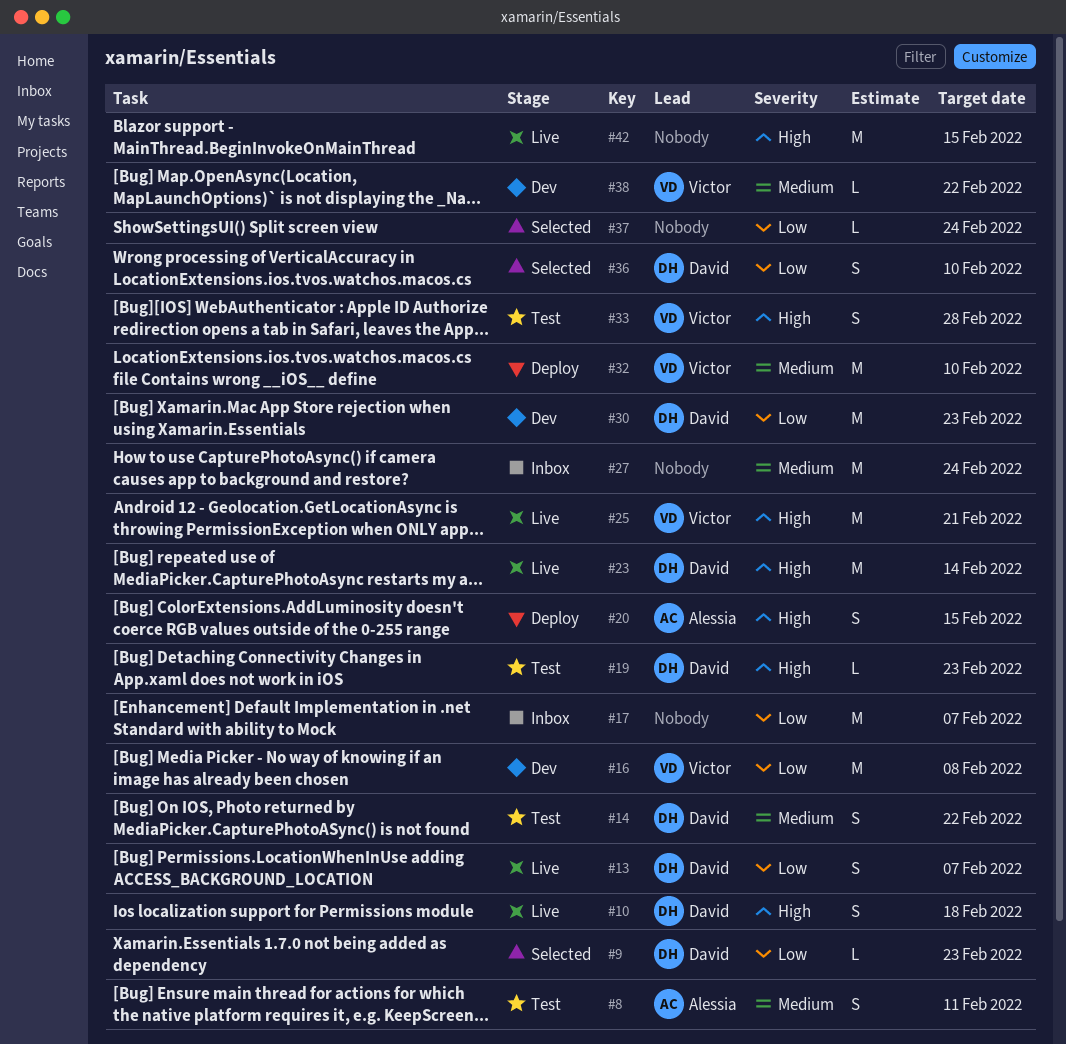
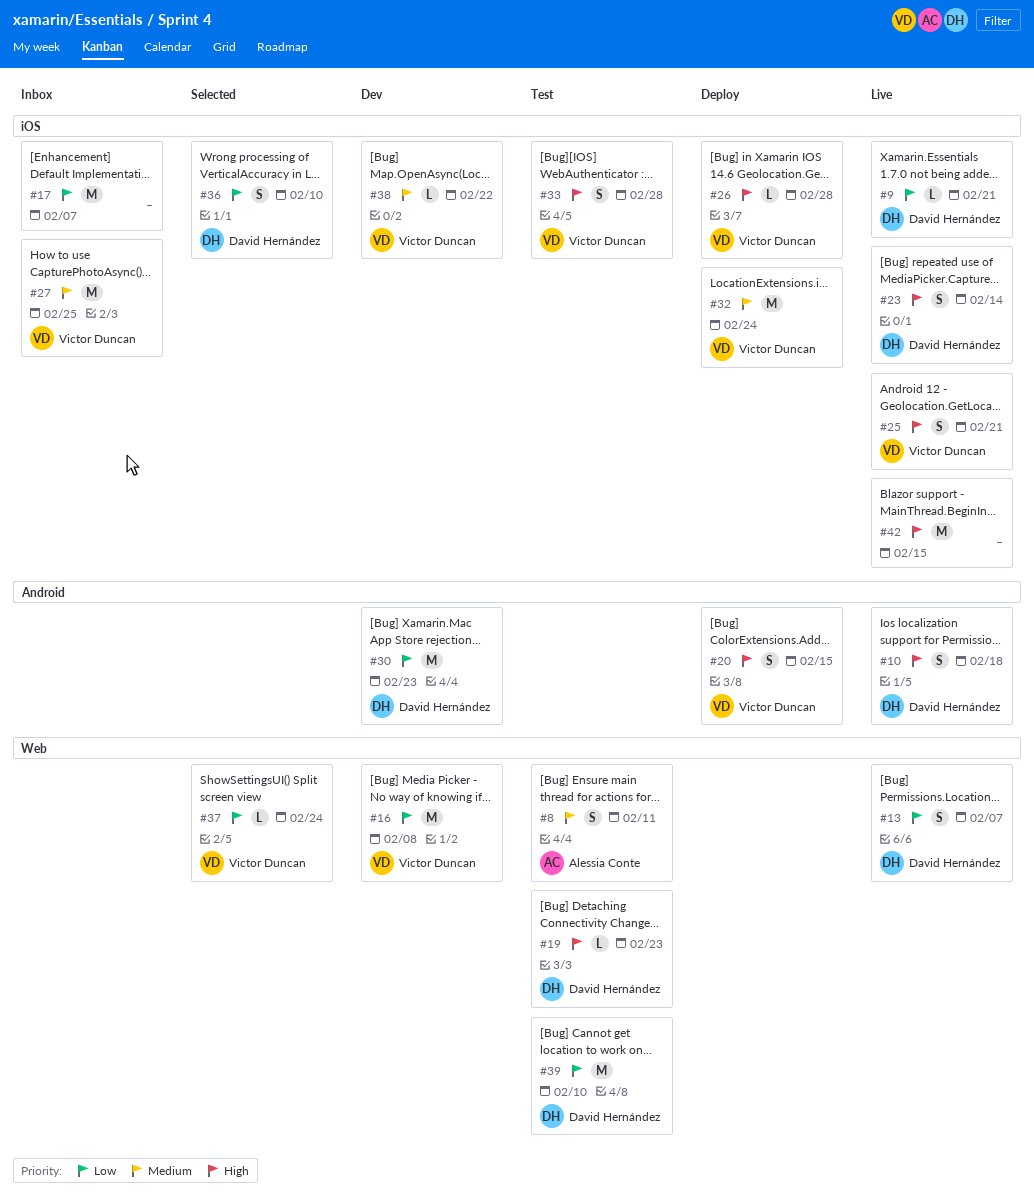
#9, status: Selected -> Live
#9, due: Feb 23 -> Feb 21
#14: present -> none
#20, owner: Alessia Conte -> Victor Duncan
#23, estimate: M -> S
#25, estimate: M -> S
#26: none -> present
#27, owner: none -> Victor Duncan
#27, due: Feb 24 -> Feb 25
#32, due: Feb 10 -> Feb 24
#37, owner: none -> Victor Duncan
#39: none -> present

